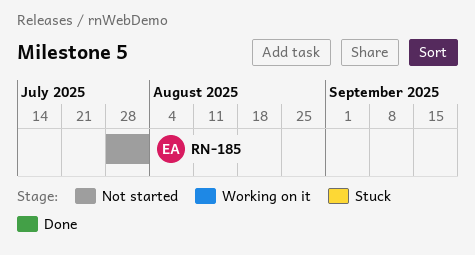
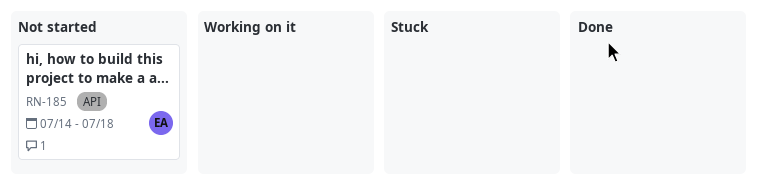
RN-185, start: Jul 28 -> Jul 14
RN-185, due: Aug 1 -> Jul 18

